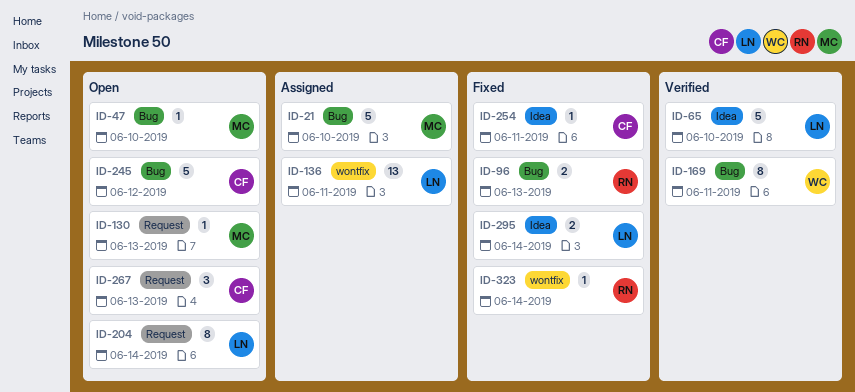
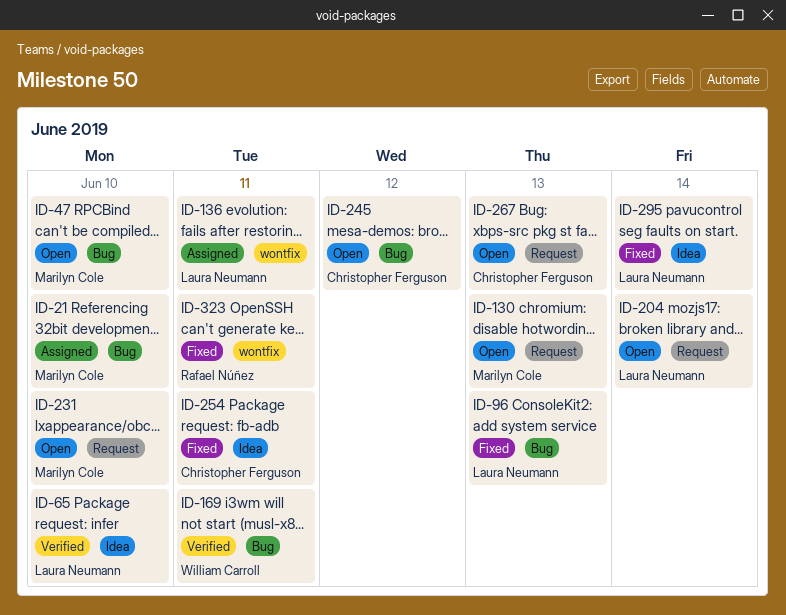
ID-96, owner: Rafael Núñez -> Laura Neumann
ID-231: none -> present
ID-323, due: Jun 14 -> Jun 11

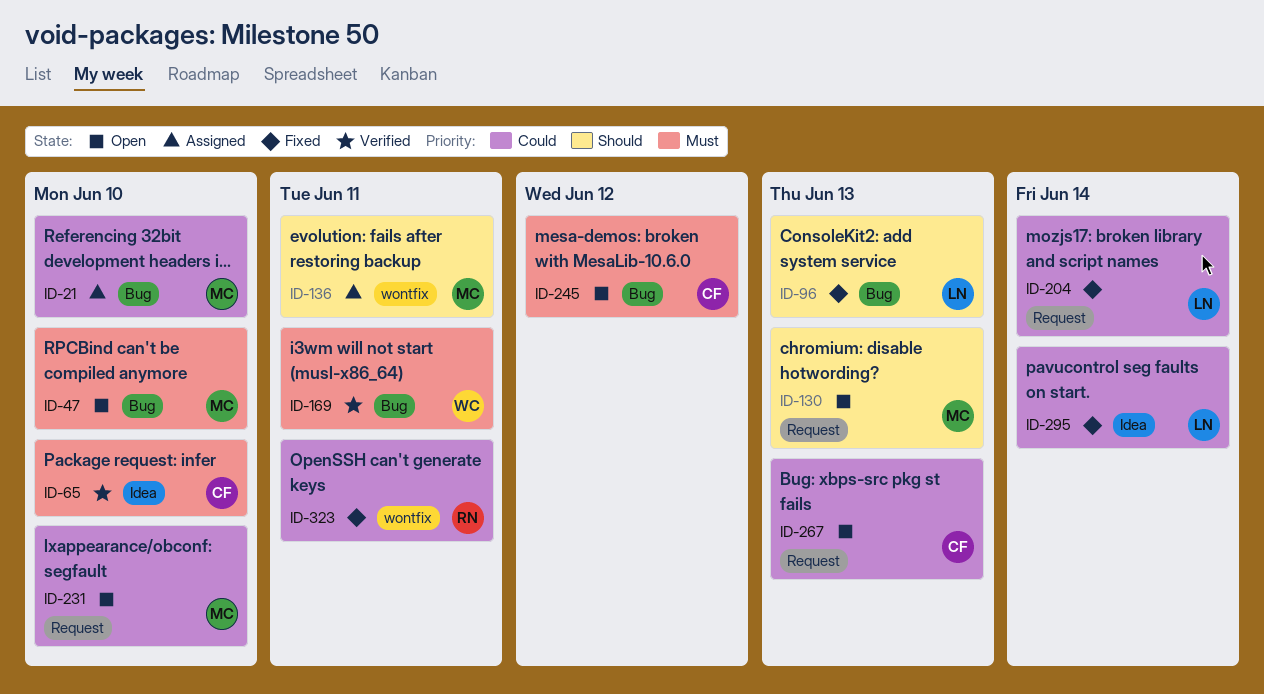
ID-65, owner: Laura Neumann -> Christopher Ferguson
ID-136, owner: Laura Neumann -> Marilyn Cole
ID-204, status: Open -> Fixed
ID-254: present -> none

